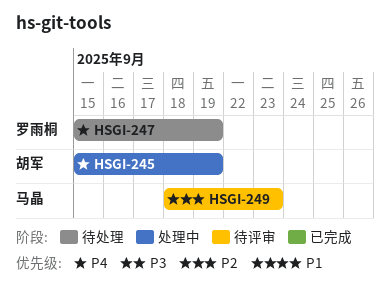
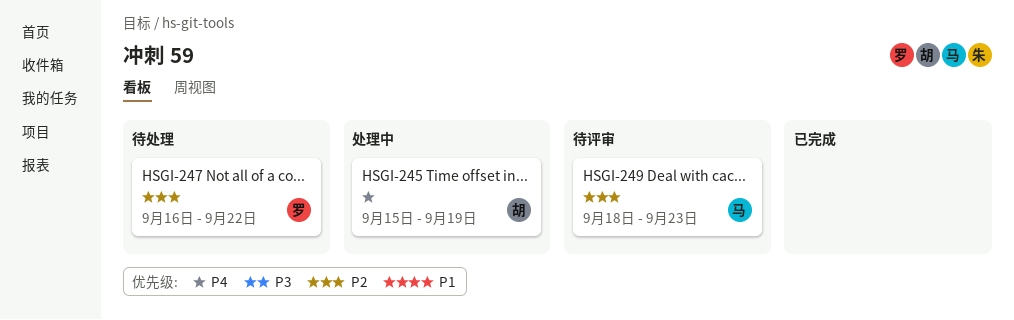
HSGI-247, priority: P4 -> P2
HSGI-247, start: Sep 15 -> Sep 16
HSGI-247, due: Sep 19 -> Sep 22

